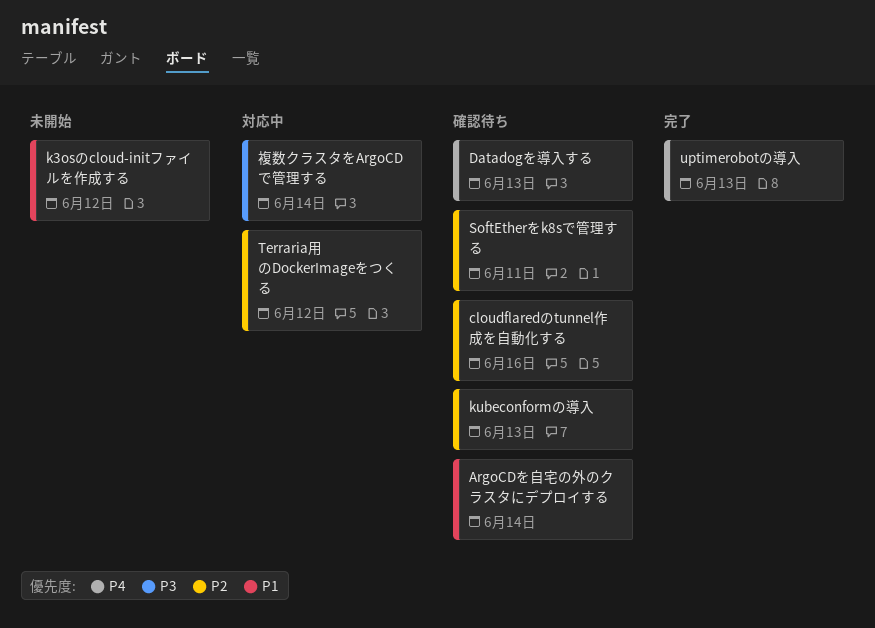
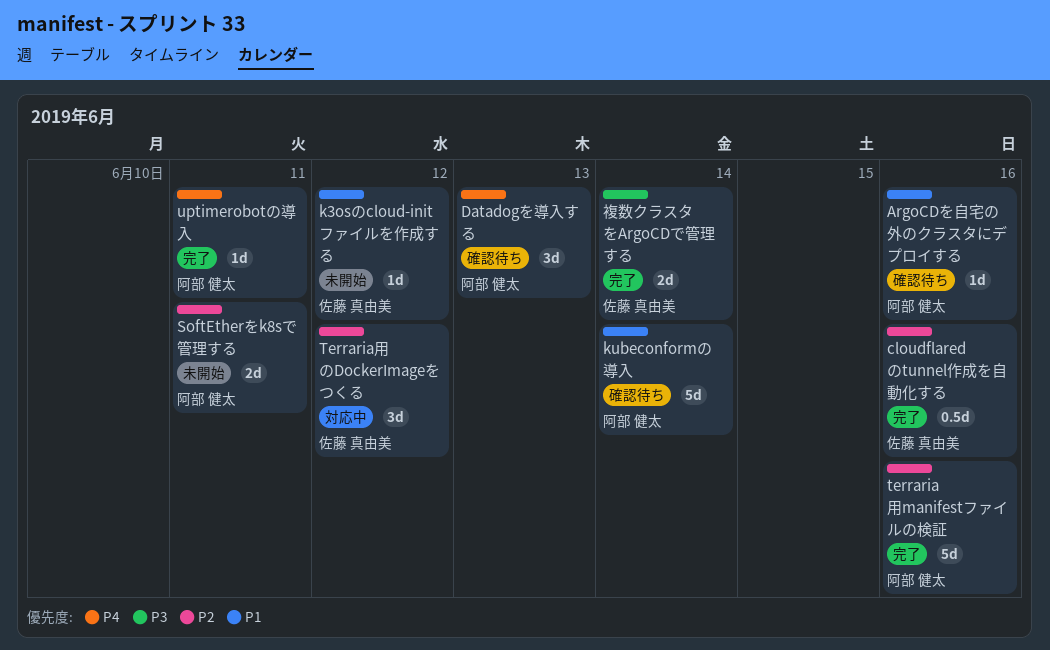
ArgoCDを自宅の外のクラスタにデプロイする, due: Jun 14 -> Jun 16
cloudflaredのtunnel作成を自動化する, status: 確認待ち -> 完了
kubeconformの導入, priority: P2 -> P1
kubeconformの導入, due: Jun 13 -> Jun 14
SoftEtherをk8sで管理する, status: 確認待ち -> 未開始
terraria用manifestファイルの検証: none -> present
uptimerobotの導入, due: Jun 13 -> Jun 11
複数クラスタをArgoCDで管理する, status: 対応中 -> 完了

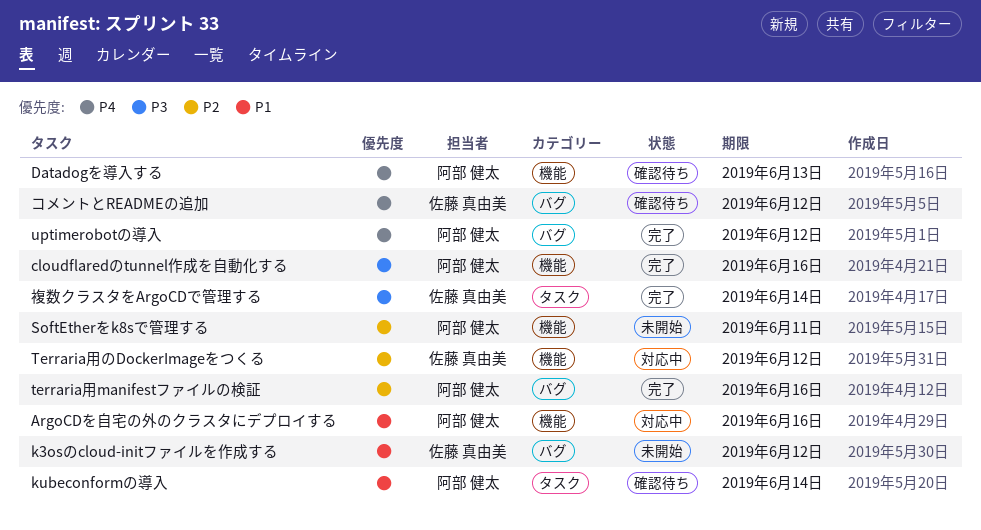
ArgoCDを自宅の外のクラスタにデプロイする, status: 確認待ち -> 対応中
cloudflaredのtunnel作成を自動化する, owner: 佐藤 真由美 -> 阿部 健太
cloudflaredのtunnel作成を自動化する, priority: P2 -> P3
uptimerobotの導入, due: Jun 11 -> Jun 12
コメントとREADMEの追加: none -> present

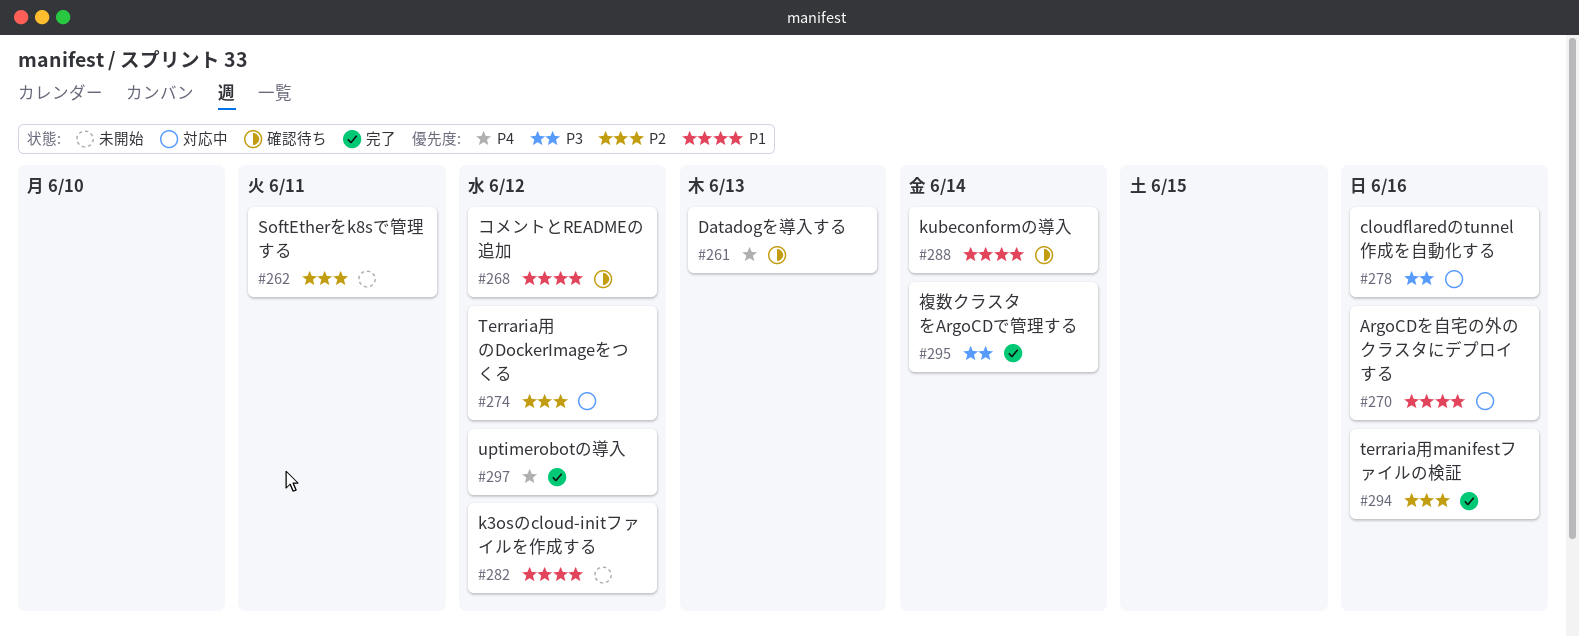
cloudflaredのtunnel作成を自動化する, status: 完了 -> 対応中
コメントとREADMEの追加, priority: P4 -> P1

